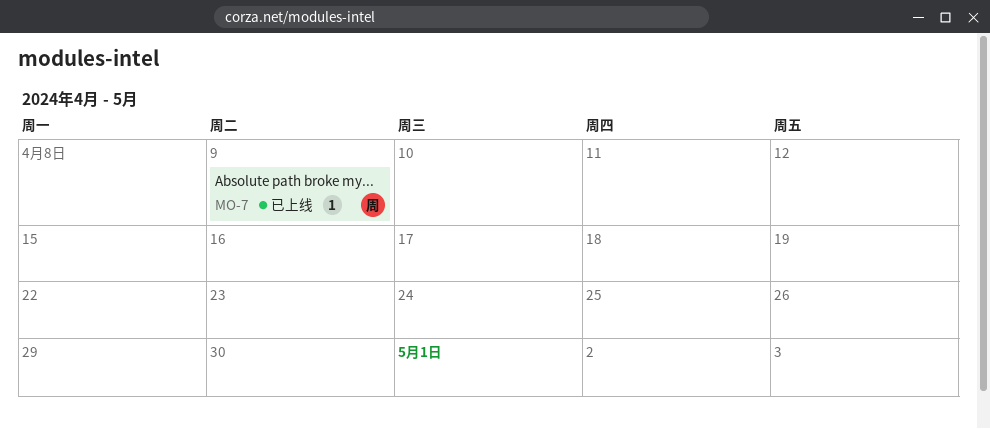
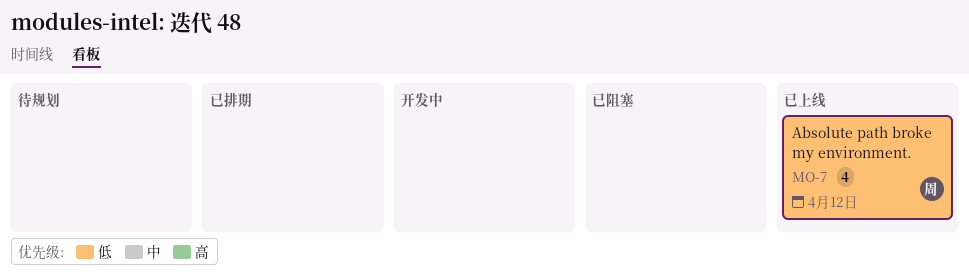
MO-7, estimate: 1 -> 4
MO-7, due: Apr 9 -> Apr 12

